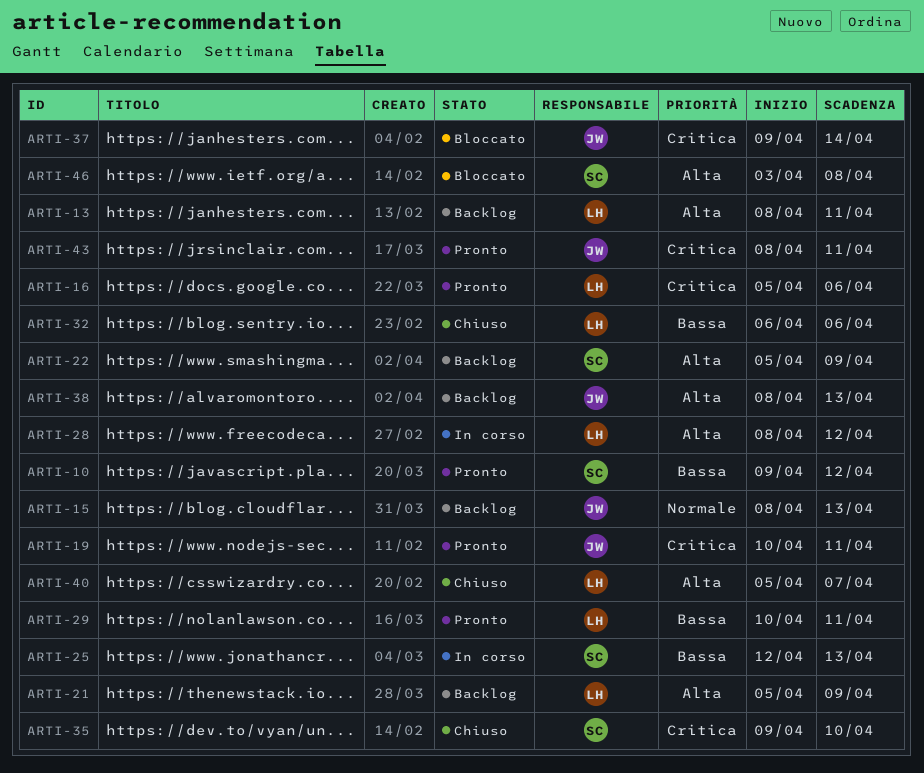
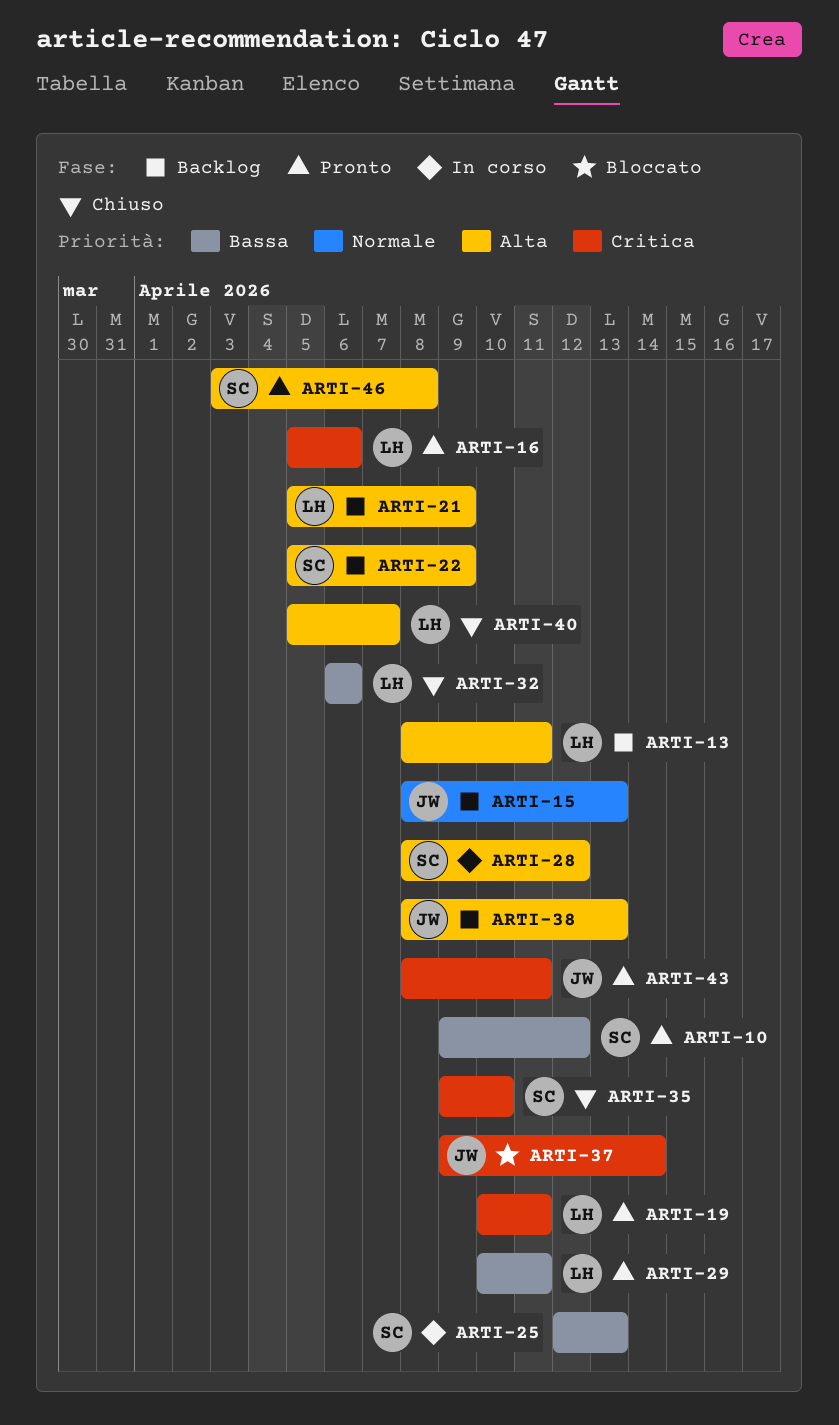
ARTI-19, owner: JW -> LH
ARTI-28, owner: LH -> SC
ARTI-46, status: Bloccato -> Pronto

